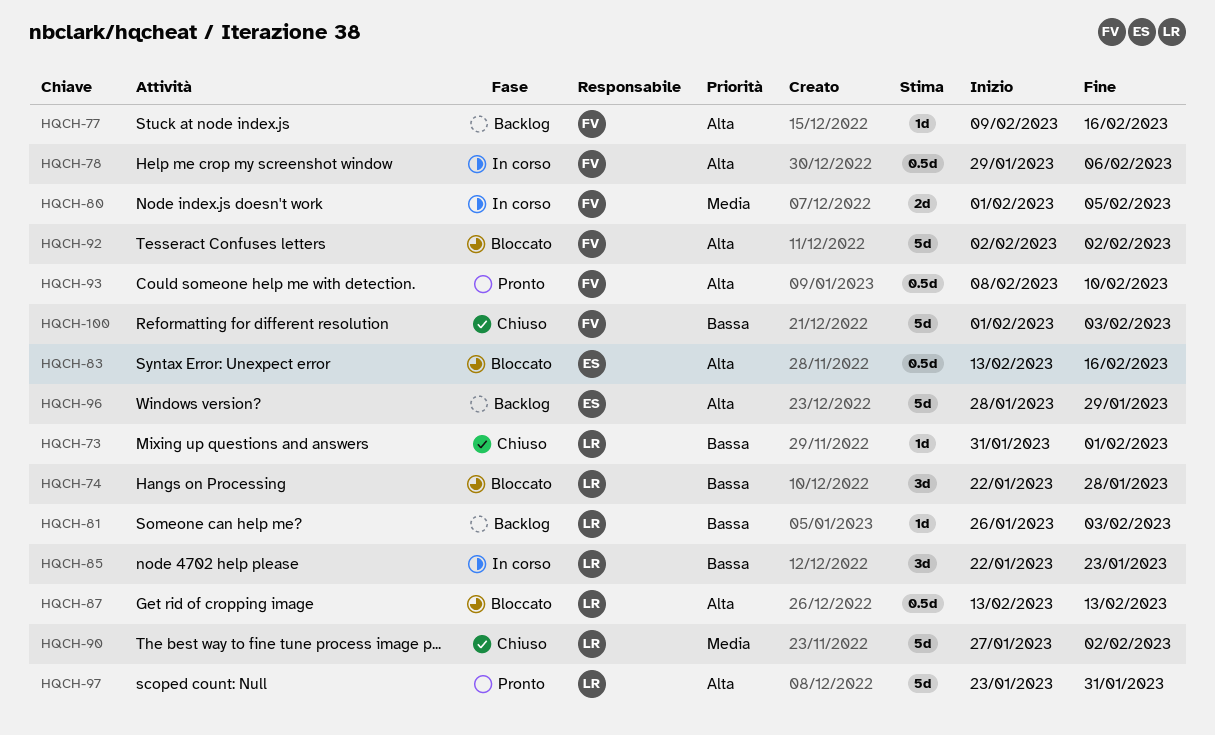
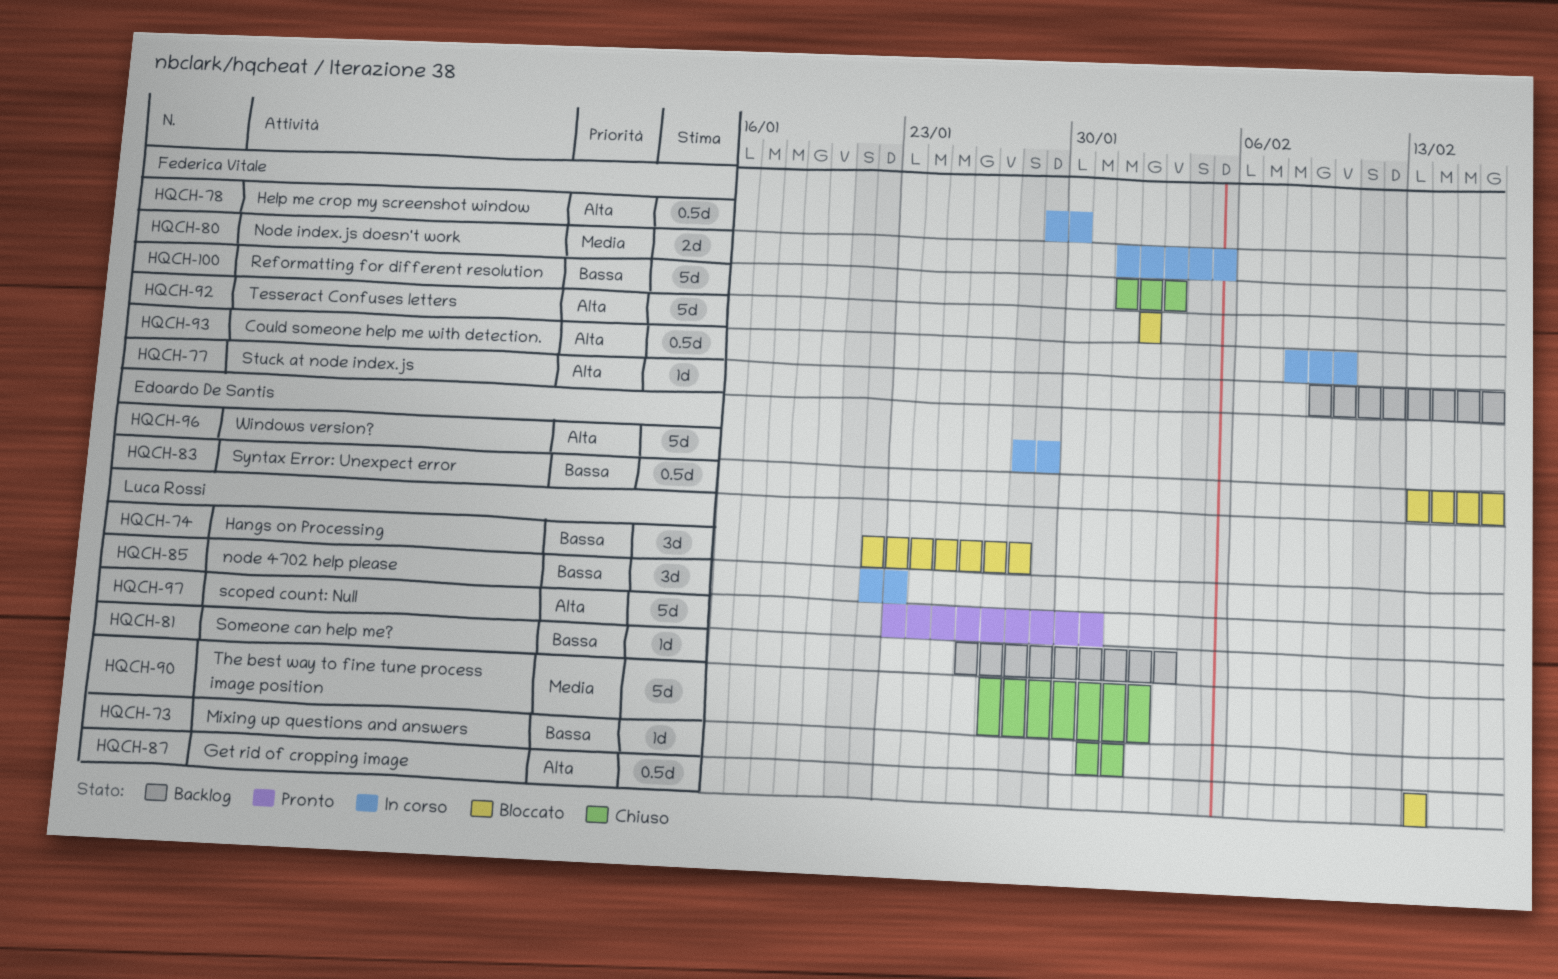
HQCH-78, due: Feb 6 -> Jan 30
HQCH-83, priority: Alta -> Bassa
HQCH-93, status: Pronto -> In corso
HQCH-96, status: Backlog -> In corso

